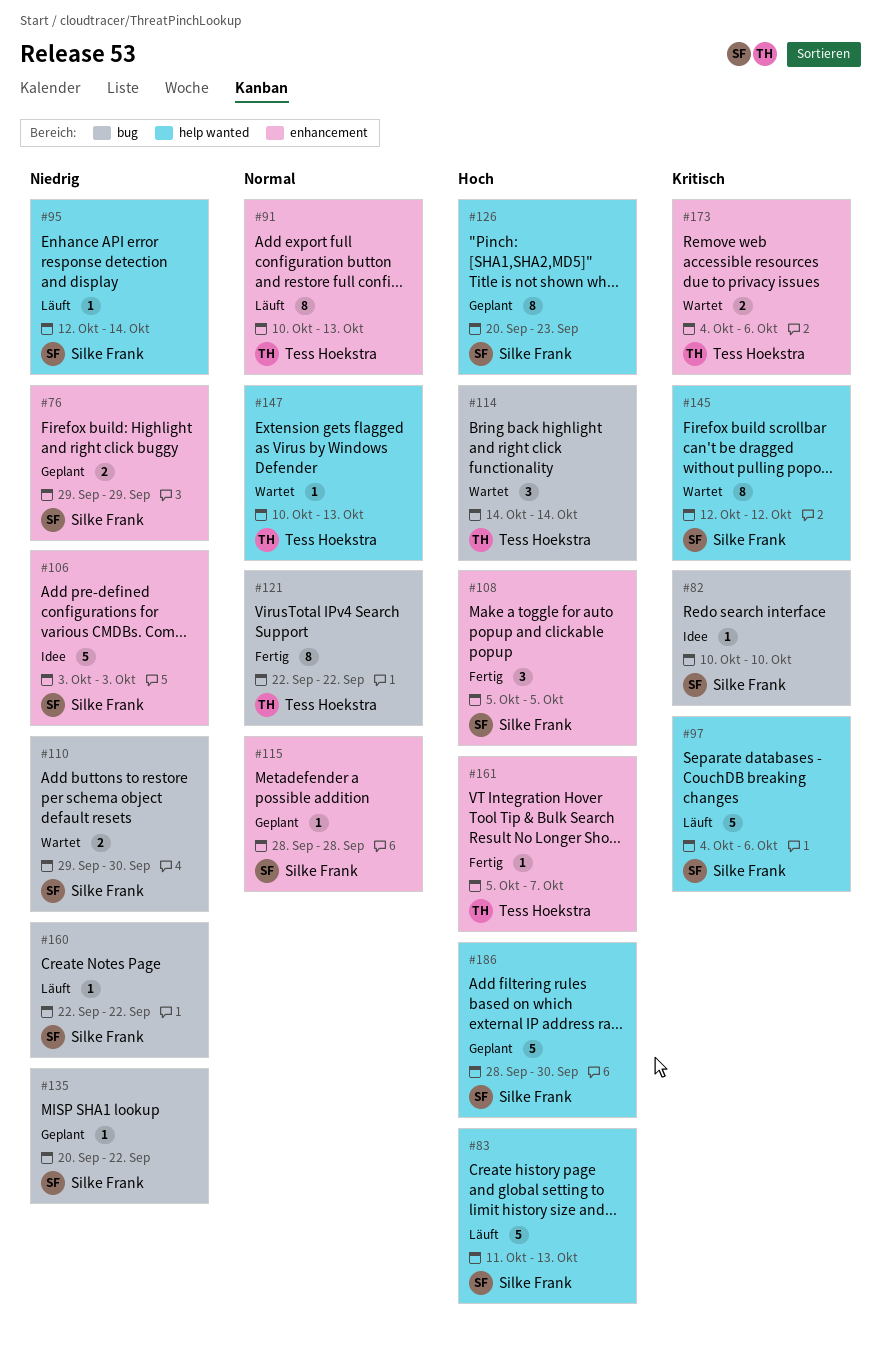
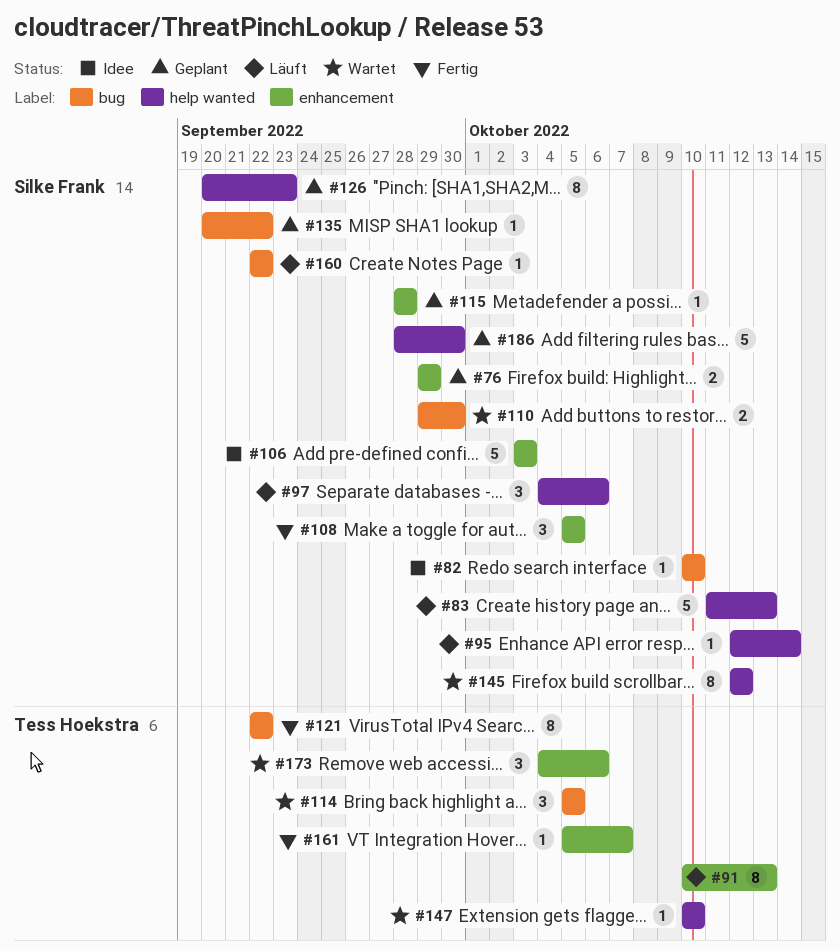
#97, estimate: 5 -> 3
#114, start: Oct 14 -> Oct 5
#114, due: Oct 14 -> Oct 5
#147, due: Oct 13 -> Oct 10
#173, estimate: 2 -> 3

